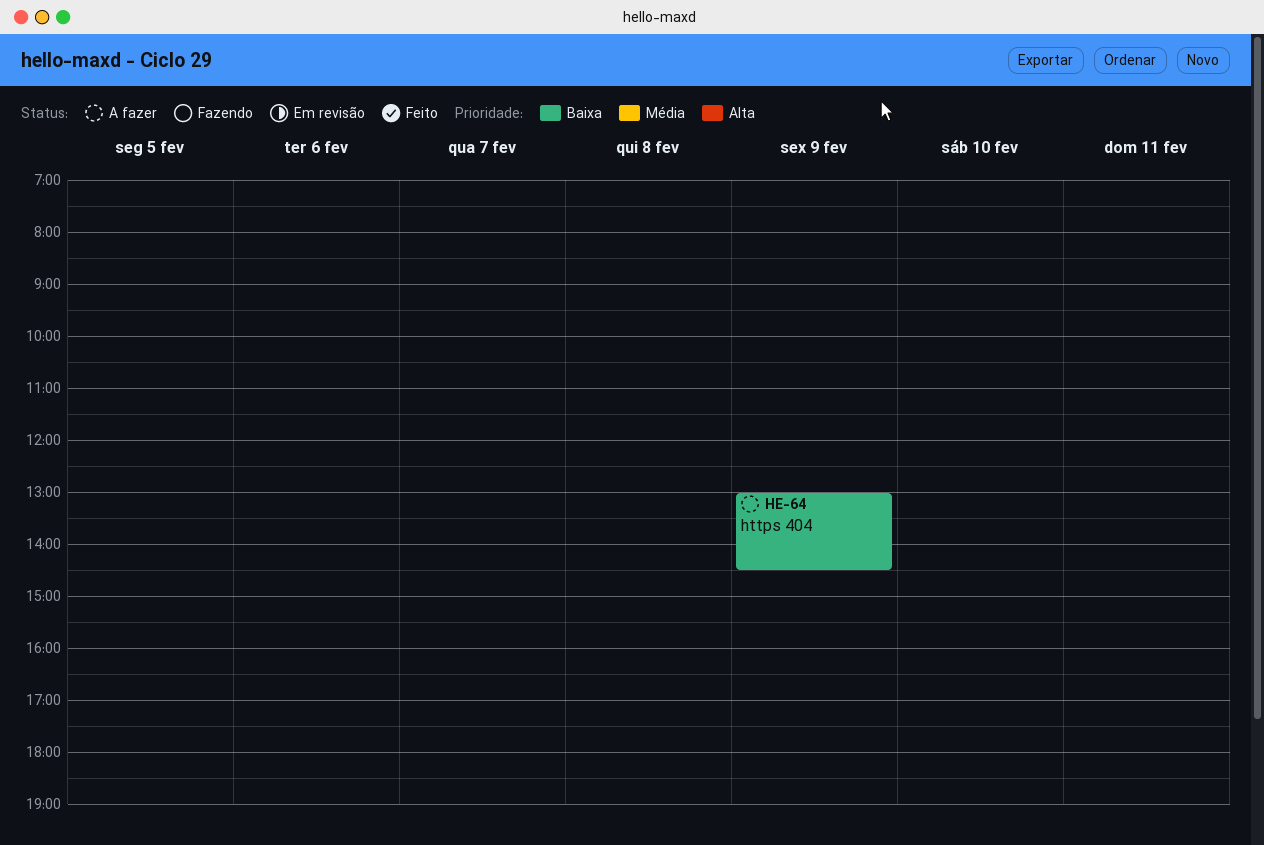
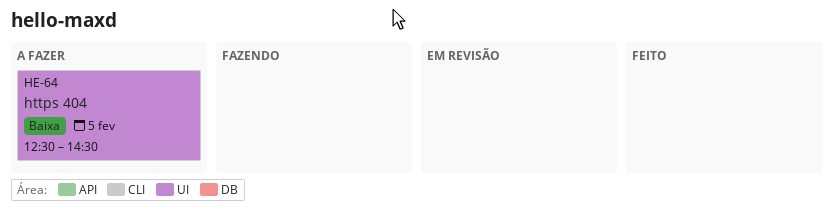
HE-64, day: Feb 9 -> Feb 5
HE-64, begins: 13:00 -> 12:30

